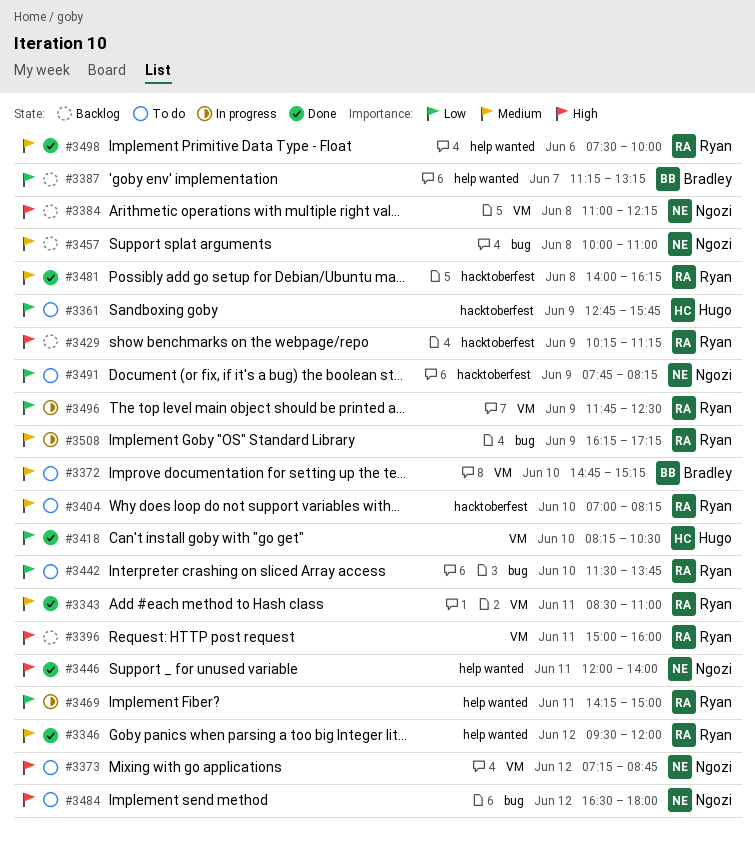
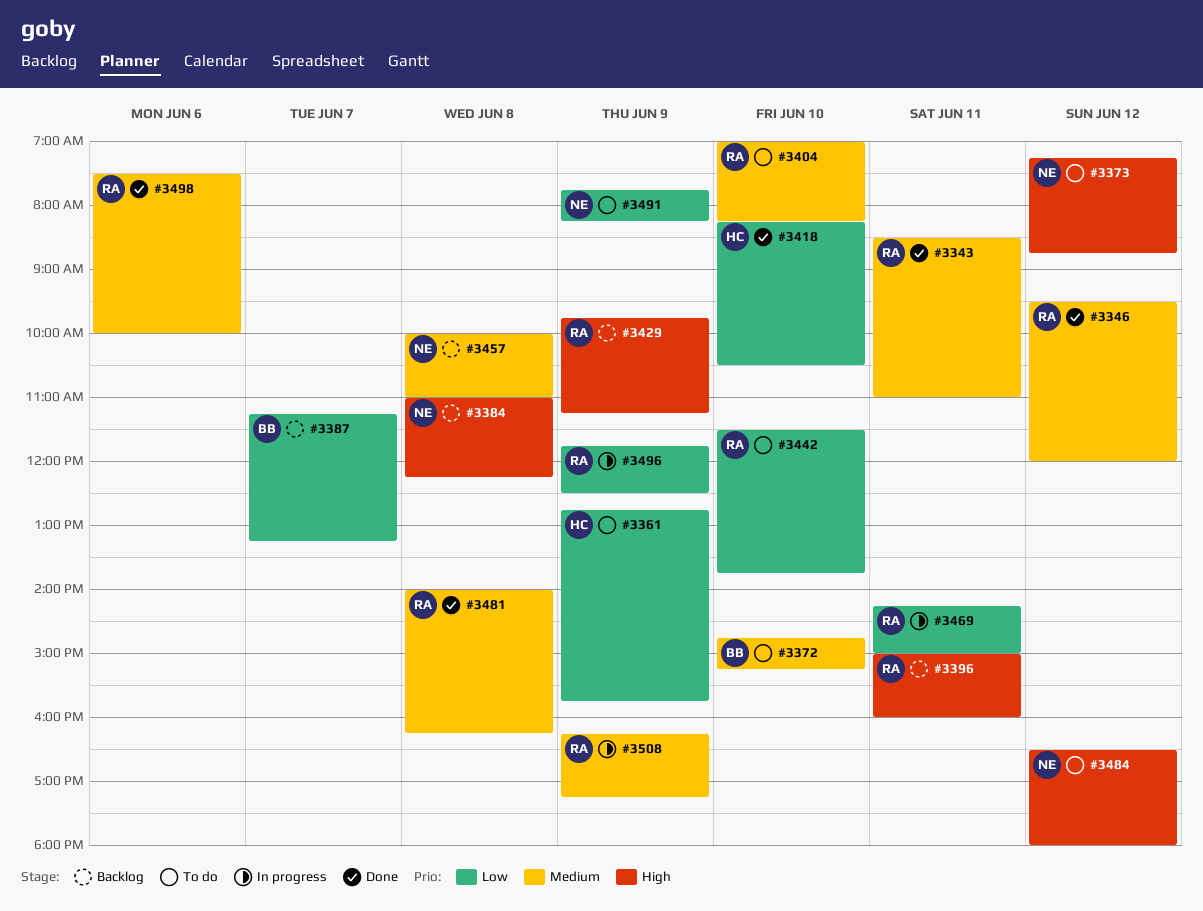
#3429, begins: 10:15 -> 09:45
#3446: present -> none

